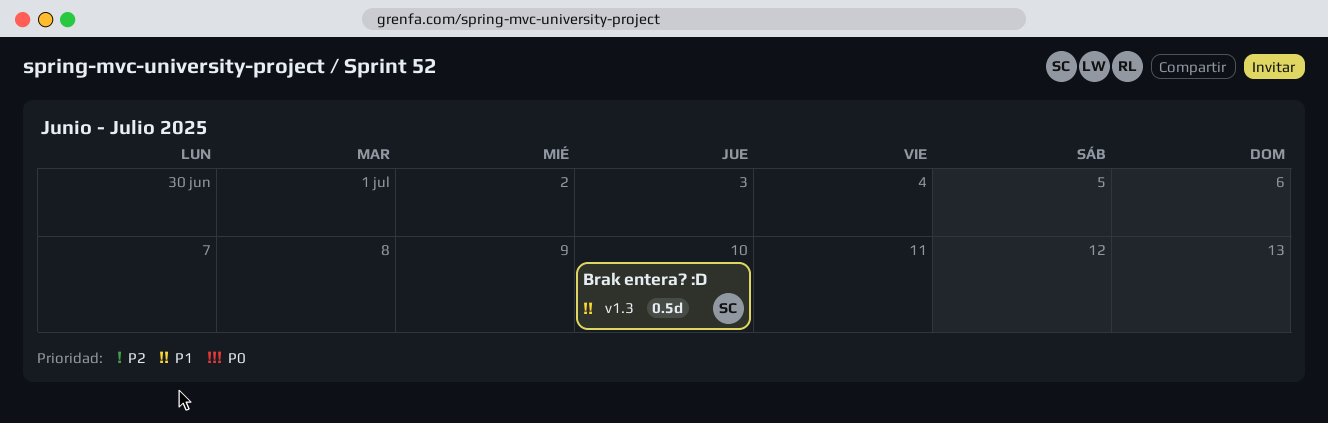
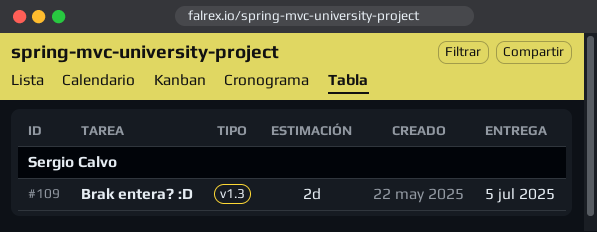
Brak entera? :D, estimate: 0.5d -> 2d
Brak entera? :D, due: Jul 10 -> Jul 5

